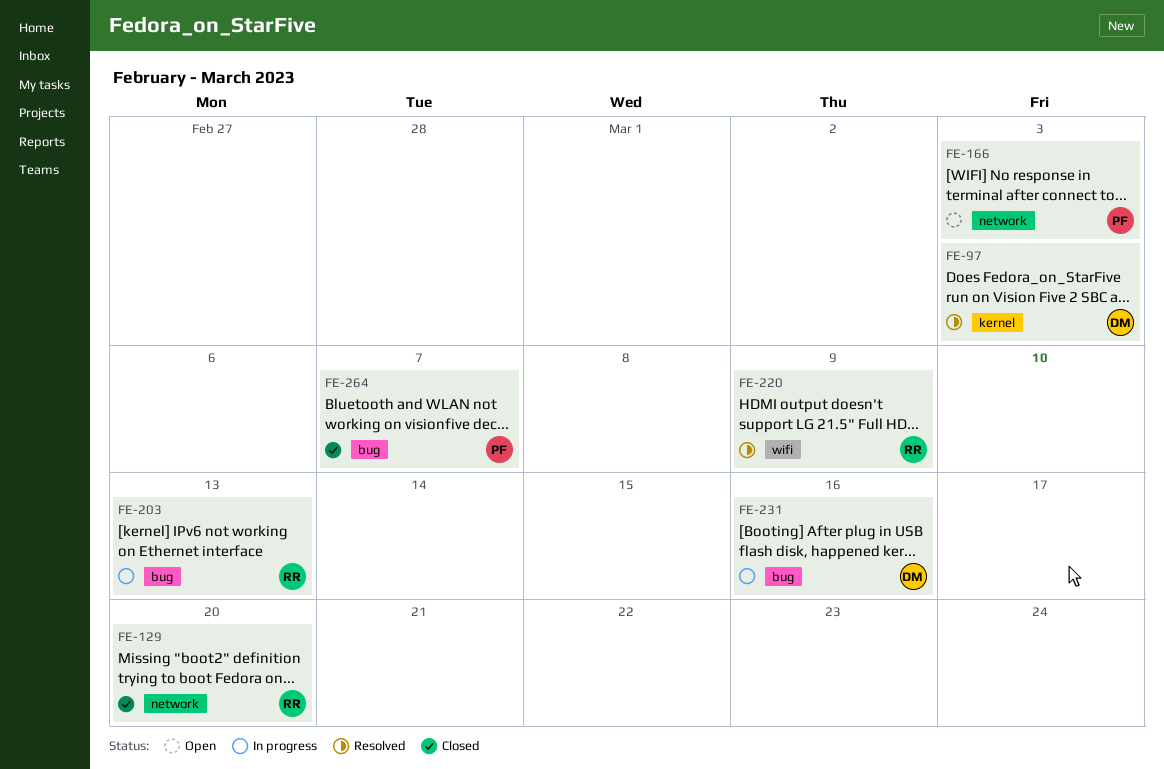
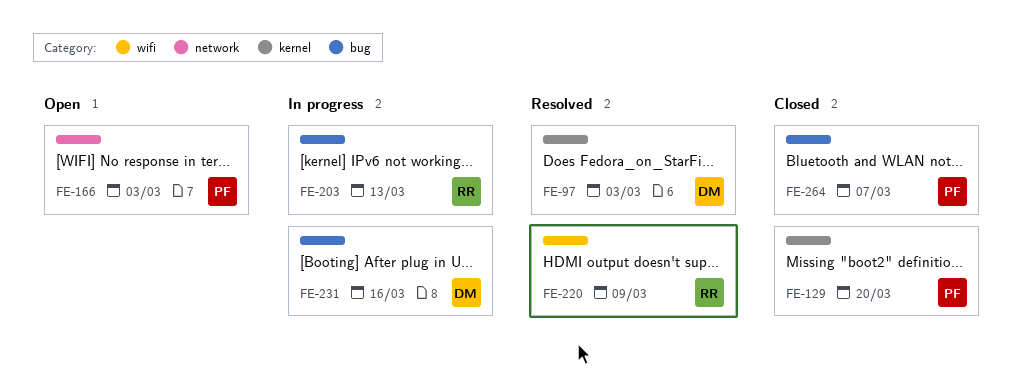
FE-129, owner: RR -> PF
FE-129, label: network -> kernel

